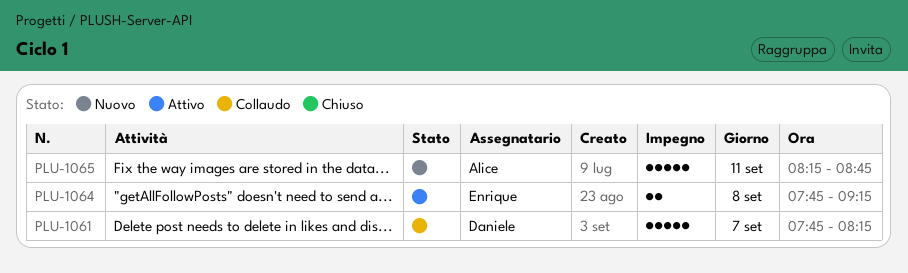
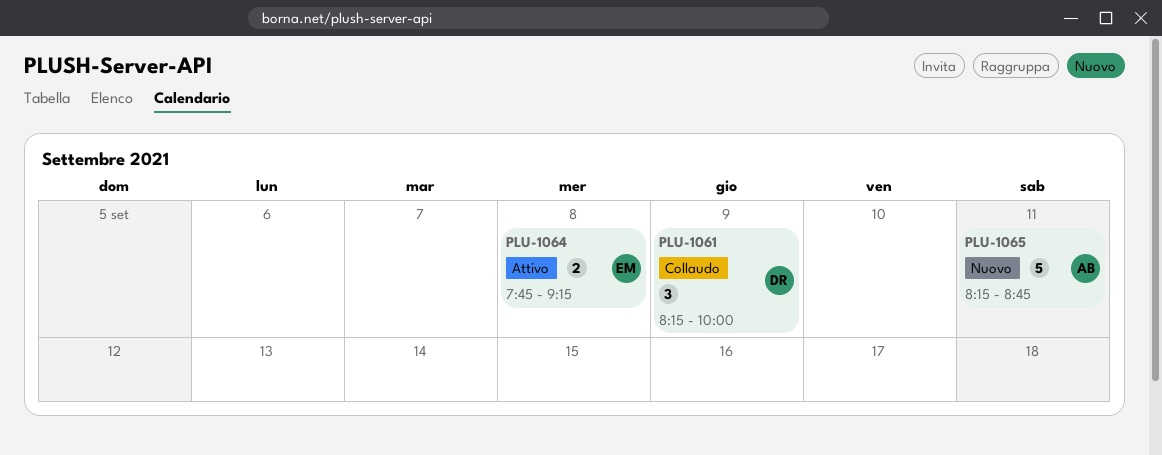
PLU-1061, estimate: 5 -> 3
PLU-1061, day: Sep 7 -> Sep 9
PLU-1061, begins: 07:45 -> 08:15
PLU-1061, ends: 08:15 -> 10:00

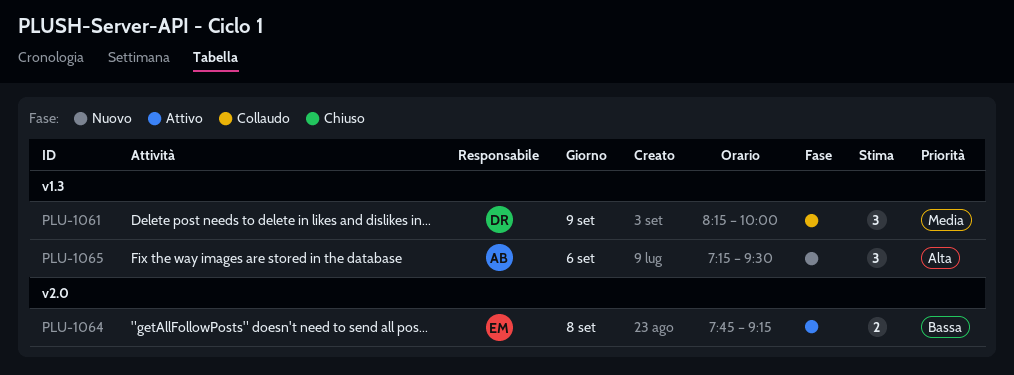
PLU-1065, estimate: 5 -> 3
PLU-1065, day: Sep 11 -> Sep 6
PLU-1065, begins: 08:15 -> 07:15
PLU-1065, ends: 08:45 -> 09:30

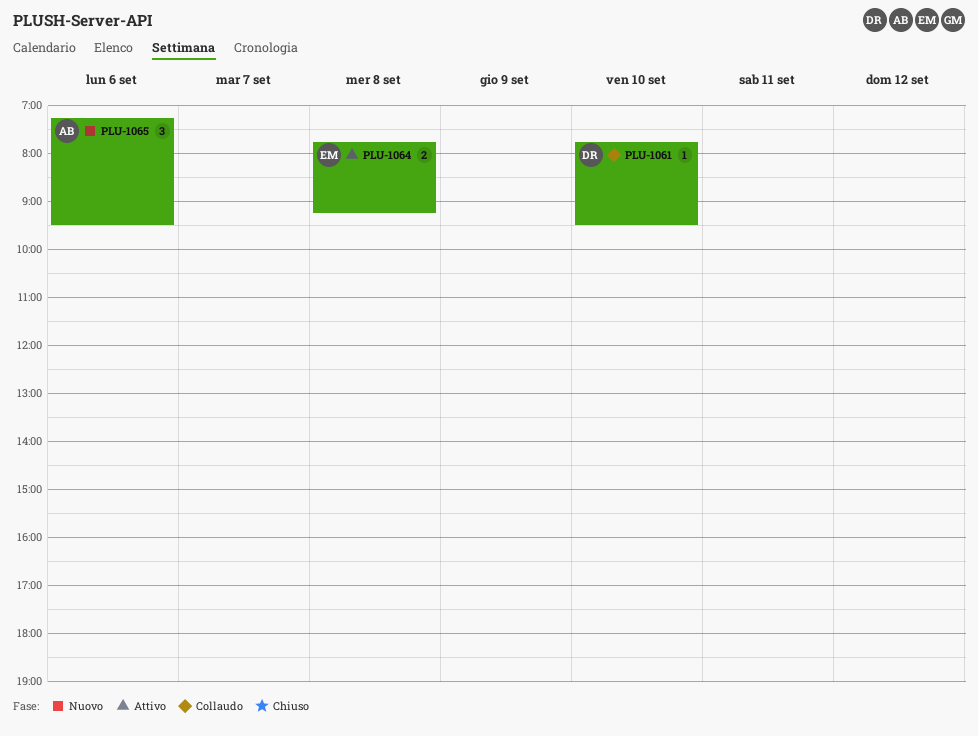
PLU-1061, estimate: 3 -> 1
PLU-1061, day: Sep 9 -> Sep 10
PLU-1061, begins: 08:15 -> 07:45
PLU-1061, ends: 10:00 -> 09:30

